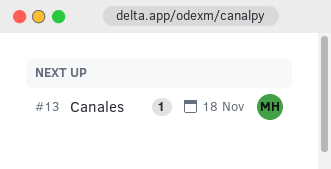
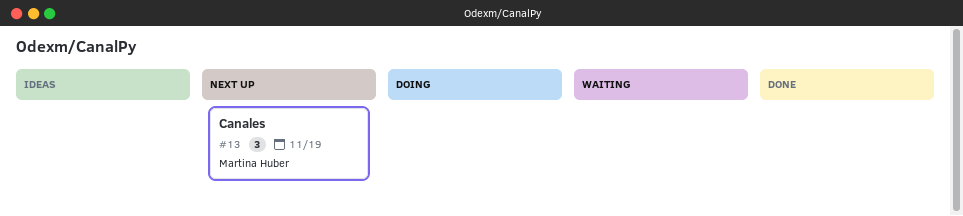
#13, estimate: 1 -> 3
#13, due: Nov 18 -> Nov 19

